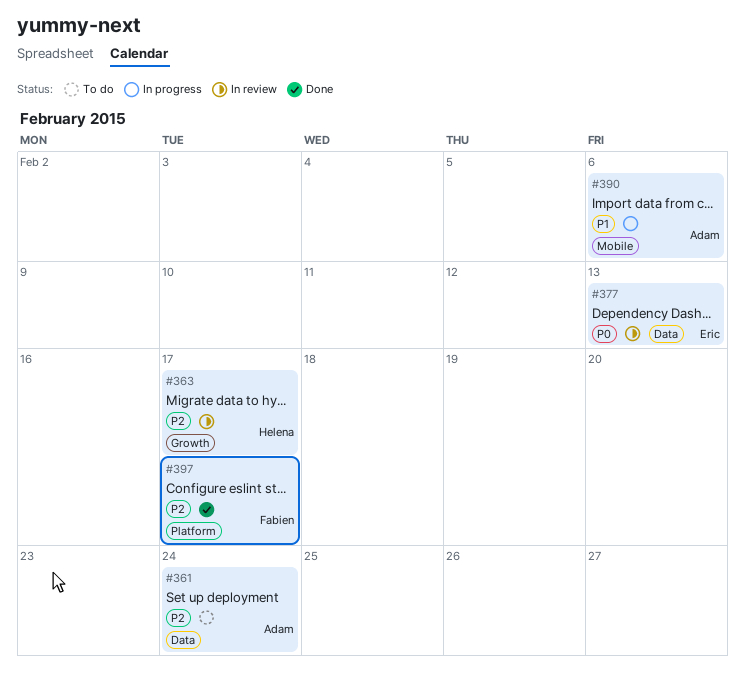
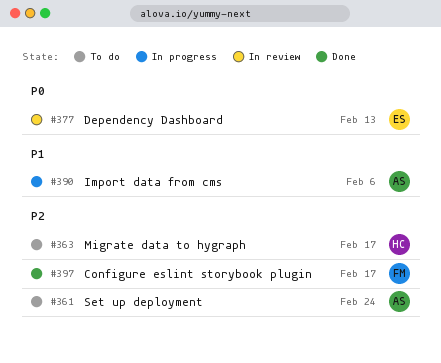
#363, status: In review -> To do

